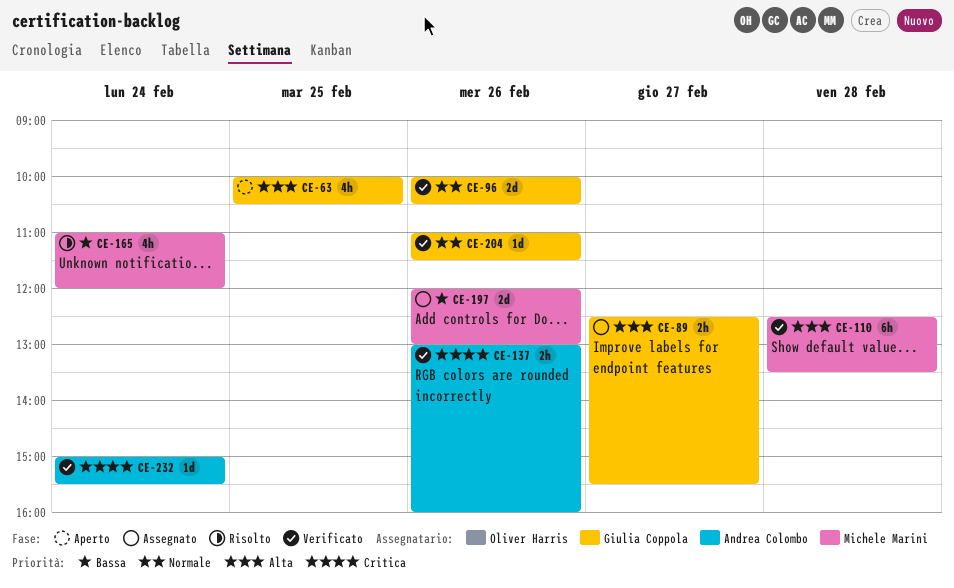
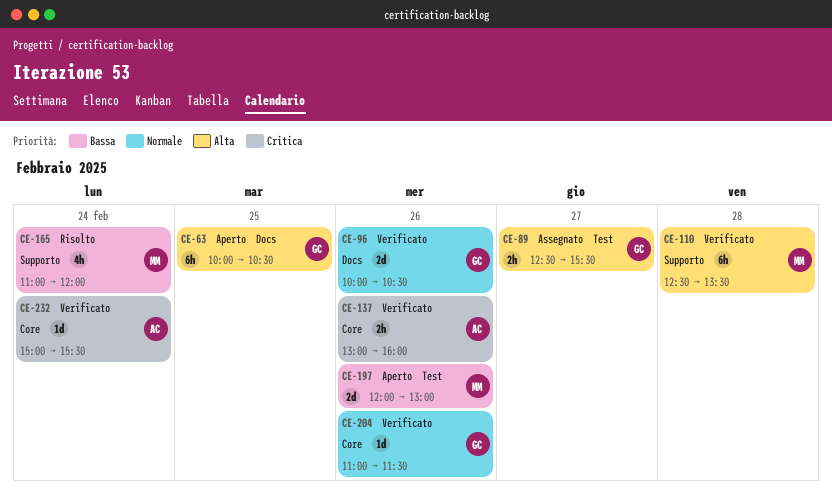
CE-63, estimate: 4h -> 6h
CE-197, status: Assegnato -> Aperto

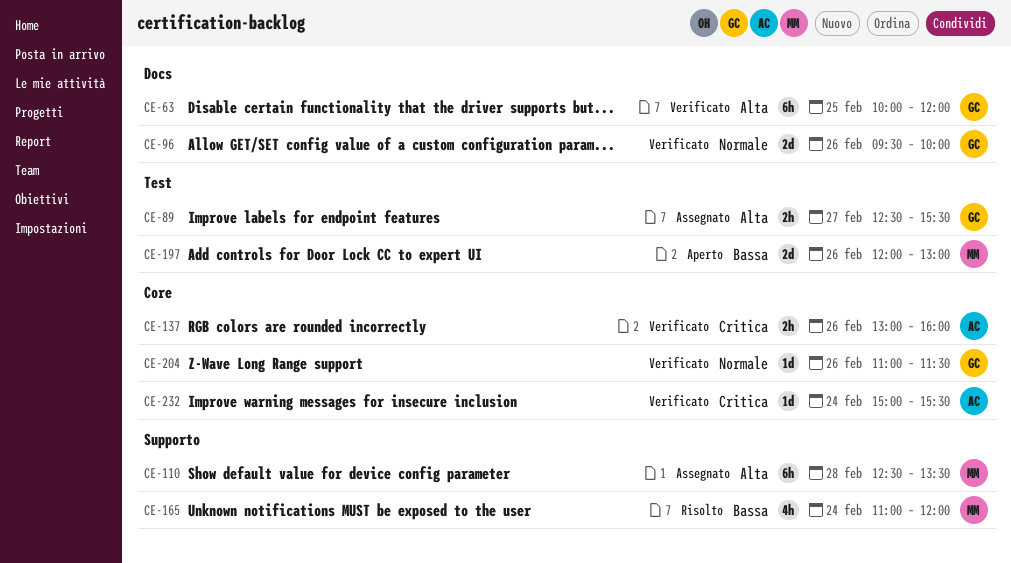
CE-63, status: Aperto -> Verificato
CE-63, ends: 10:30 -> 12:00
CE-96, begins: 10:00 -> 09:30
CE-96, ends: 10:30 -> 10:00
CE-110, status: Verificato -> Assegnato

